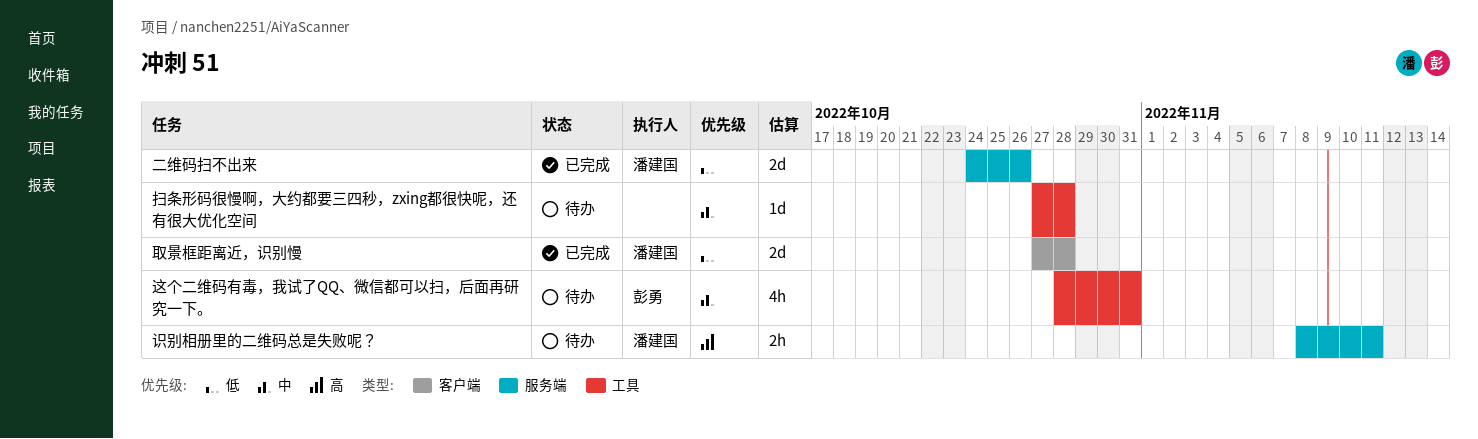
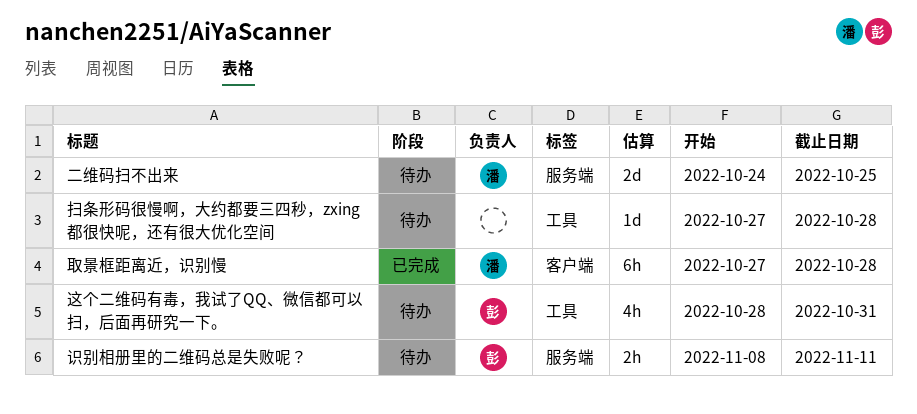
二维码扫不出来, status: 已完成 -> 待办
二维码扫不出来, due: Oct 26 -> Oct 25
取景框距离近，识别慢, estimate: 2d -> 6h
识别相册里的二维码总是失败呢？, owner: 潘建国 -> 彭勇

